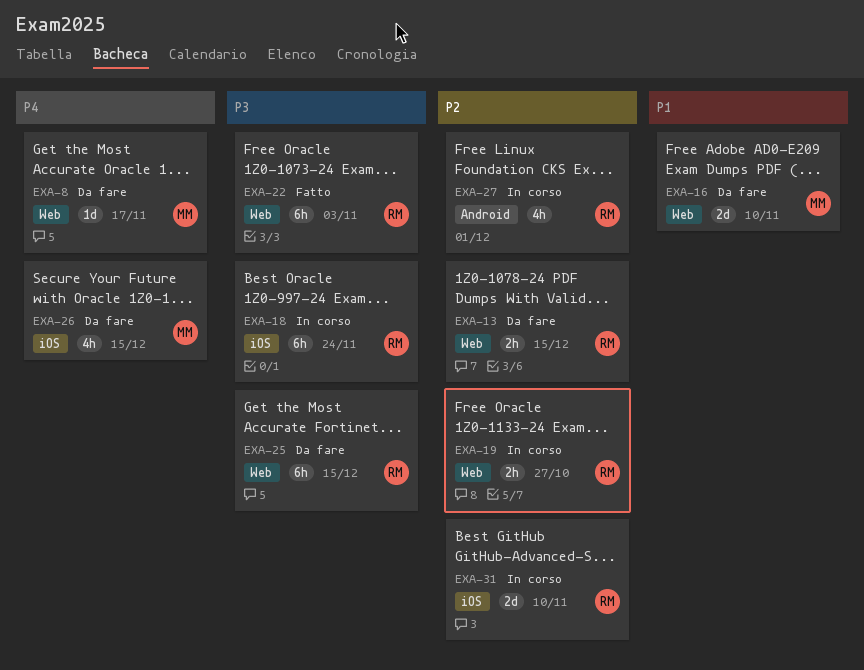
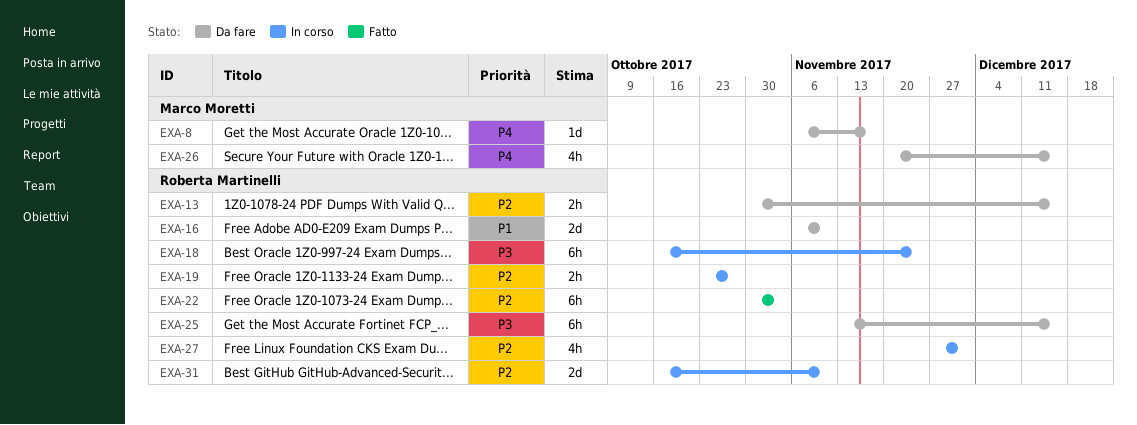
EXA-16, owner: Marco Moretti -> Roberta Martinelli
EXA-22, priority: P3 -> P2

